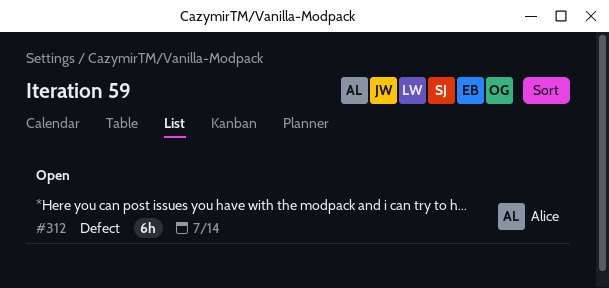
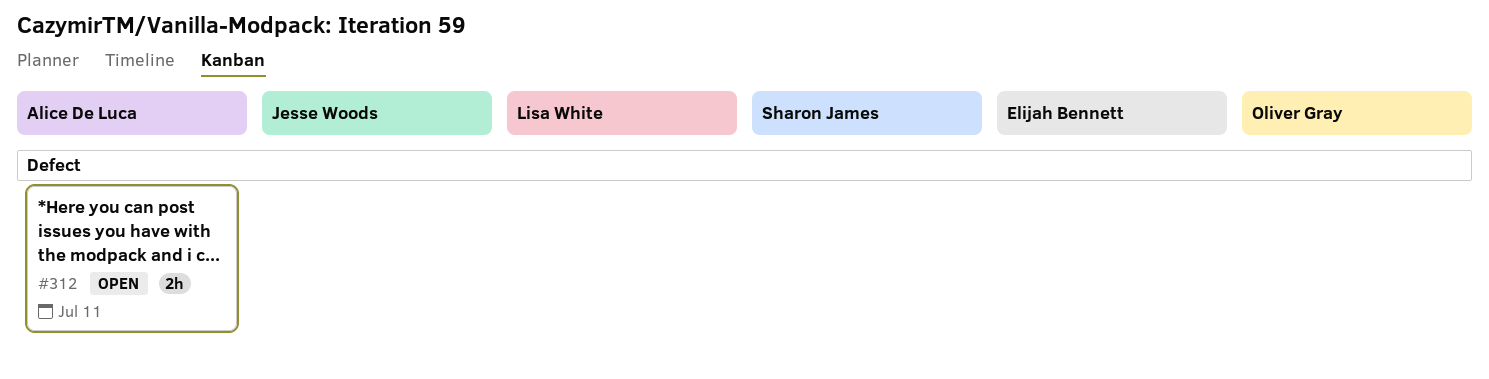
#312, estimate: 6h -> 2h
#312, due: Jul 14 -> Jul 11

